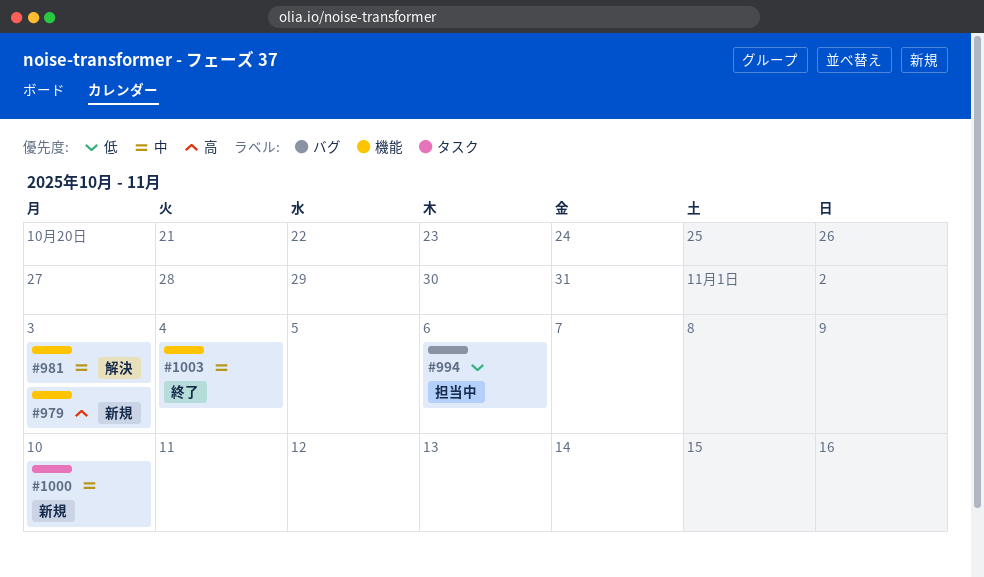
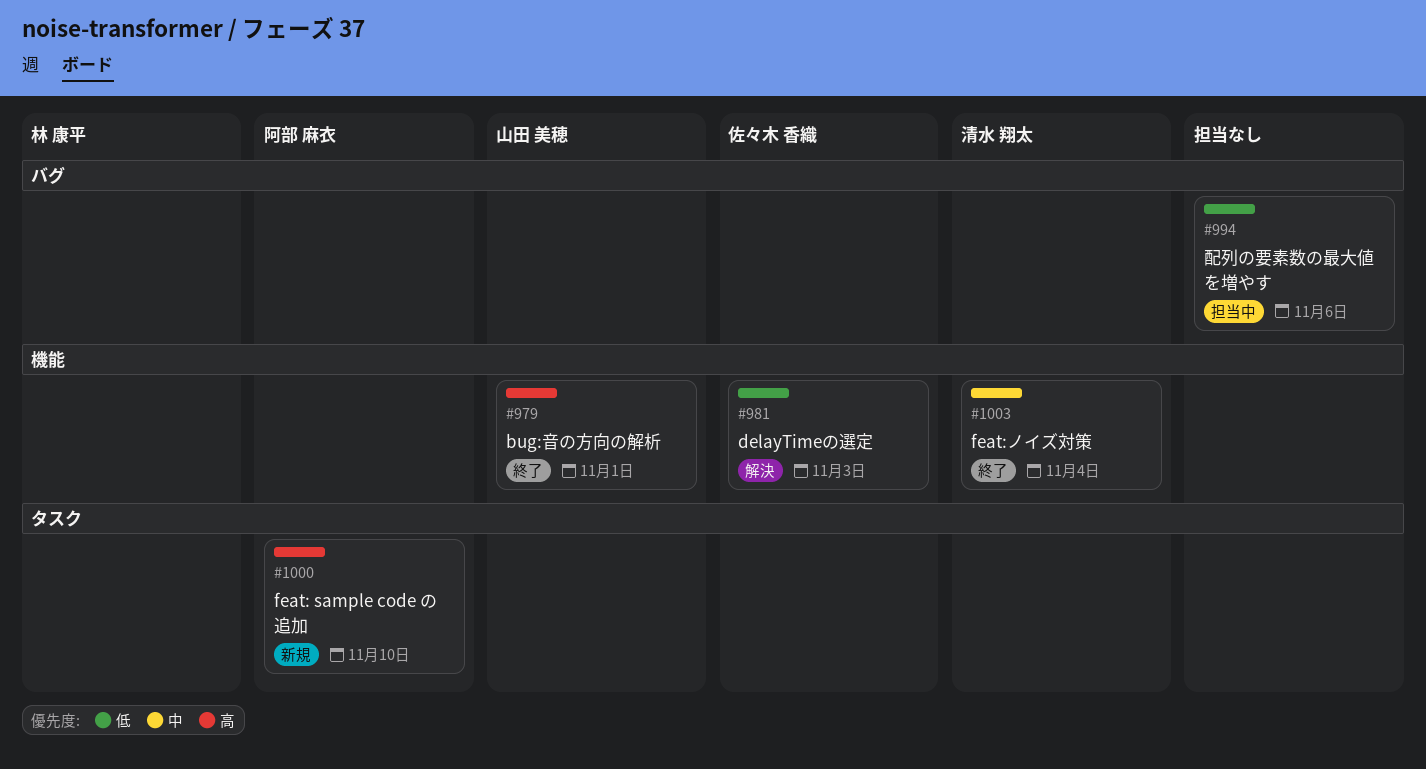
#979, status: 新規 -> 終了
#979, due: Nov 3 -> Nov 1
#981, priority: 中 -> 低
#1000, priority: 中 -> 高

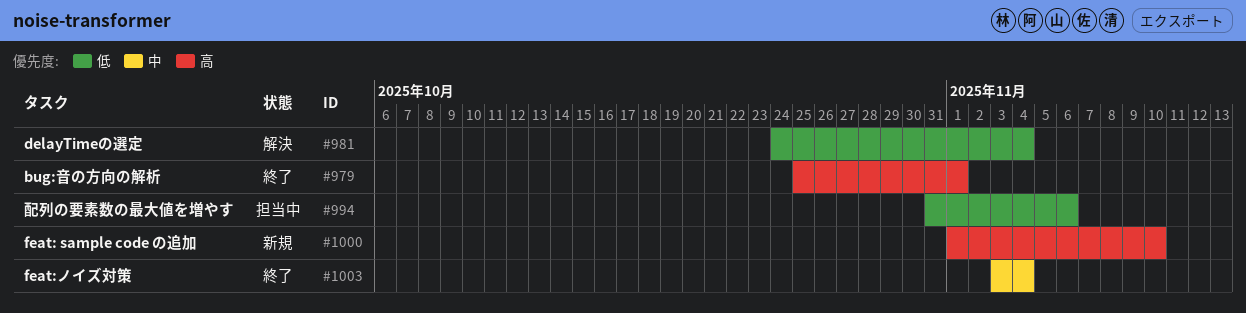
#981, due: Nov 3 -> Nov 4

